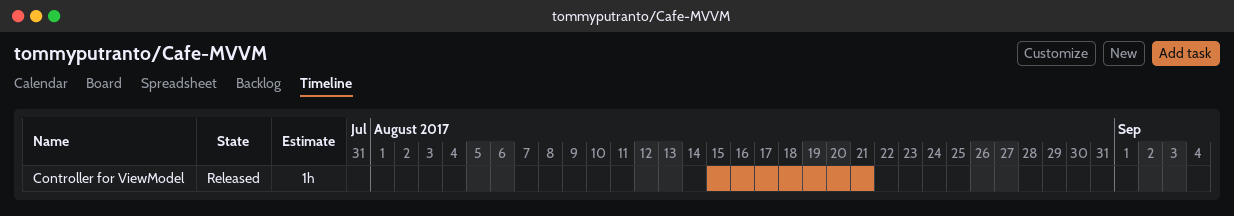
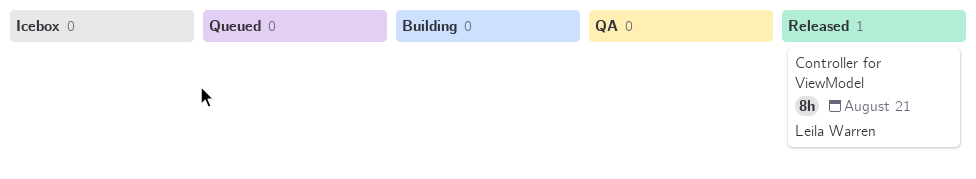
Controller for ViewModel, estimate: 1h -> 8h

